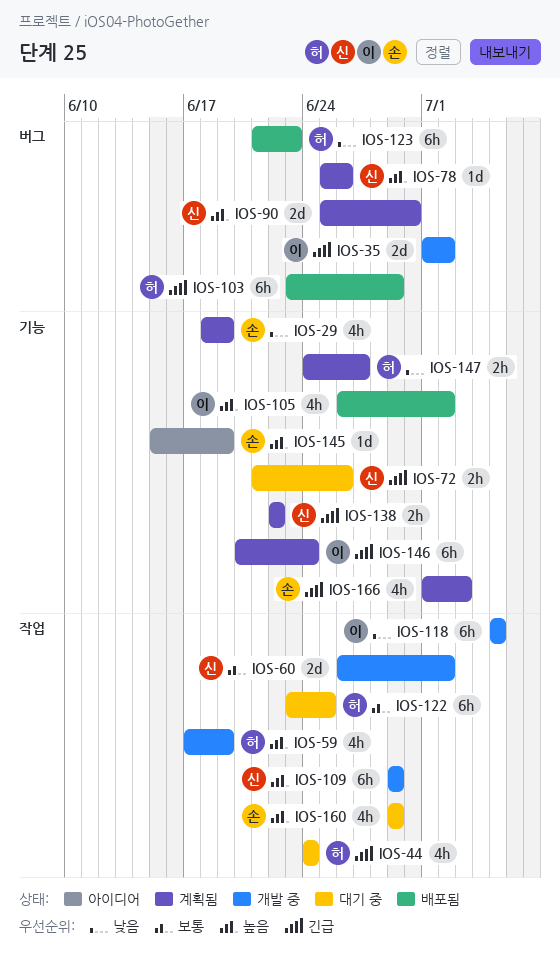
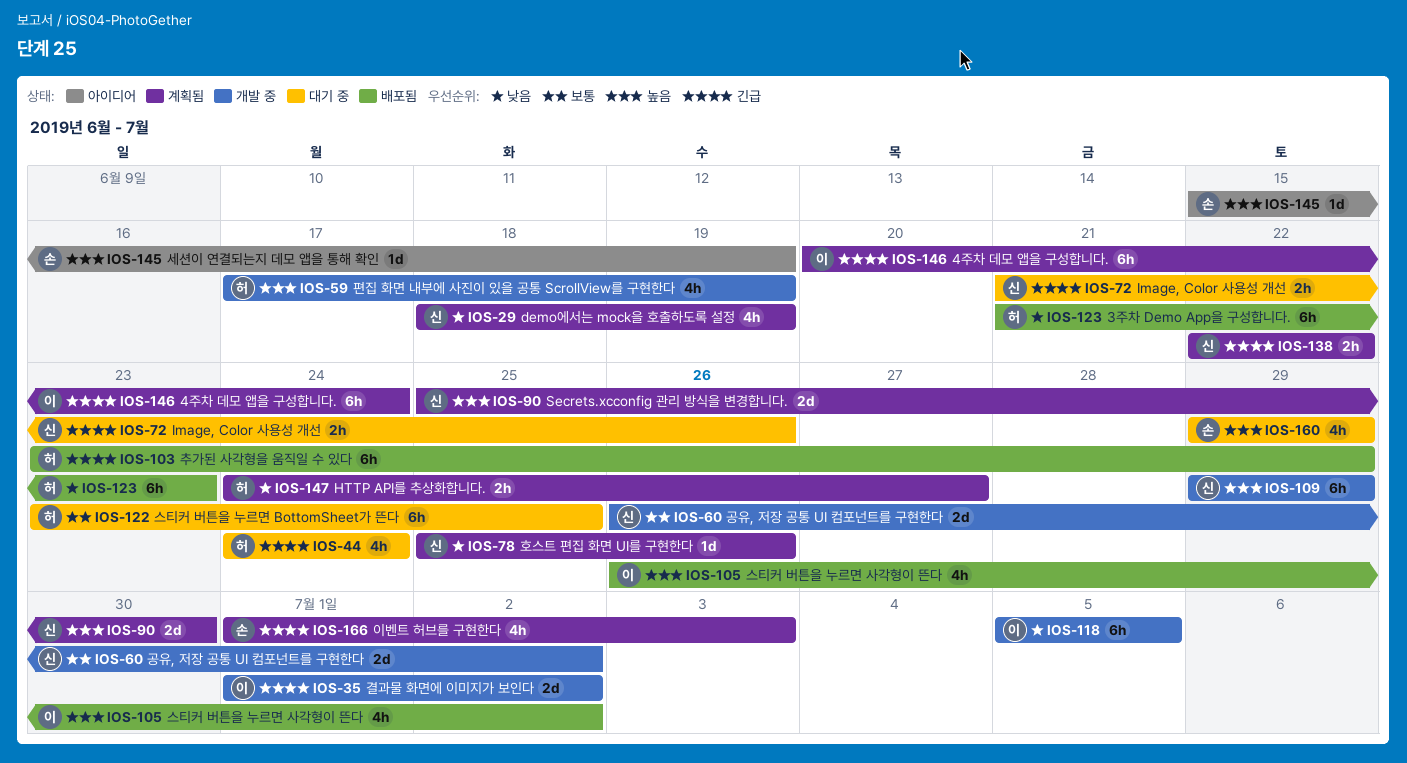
IOS-29, owner: 손 -> 신
IOS-78, priority: 높음 -> 낮음

